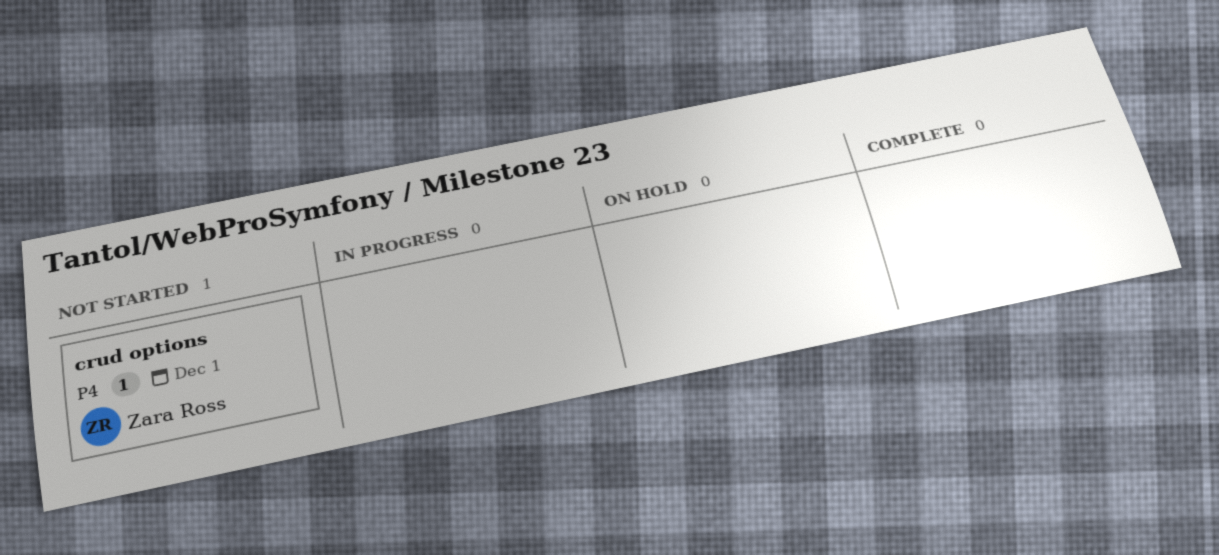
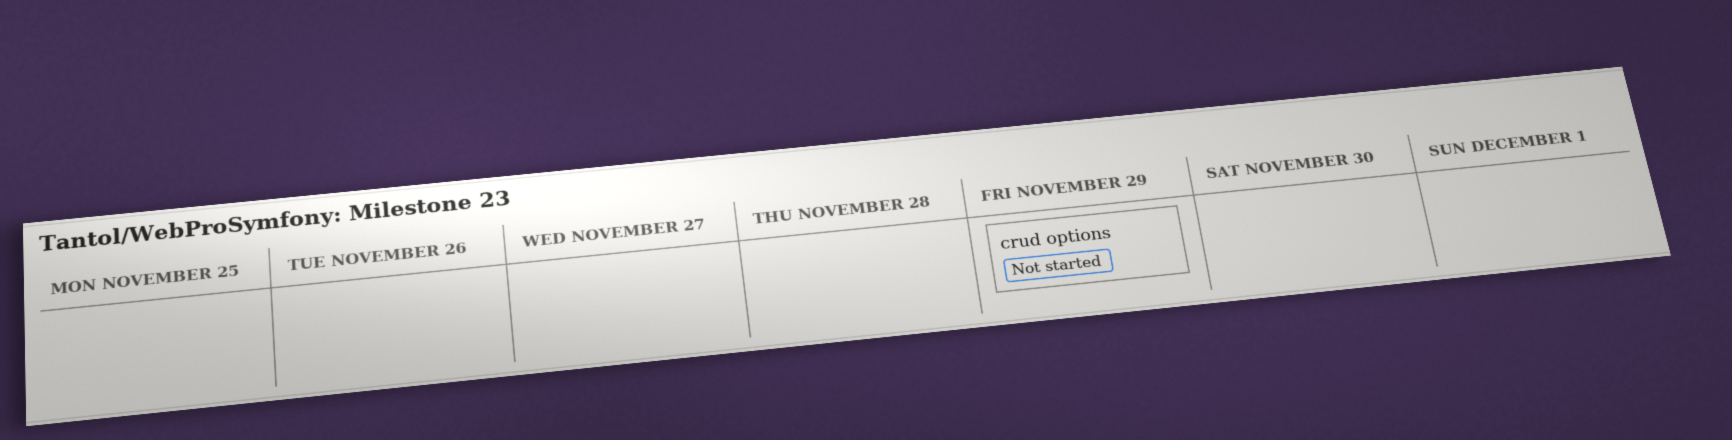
crud options, due: Dec 1 -> Nov 29

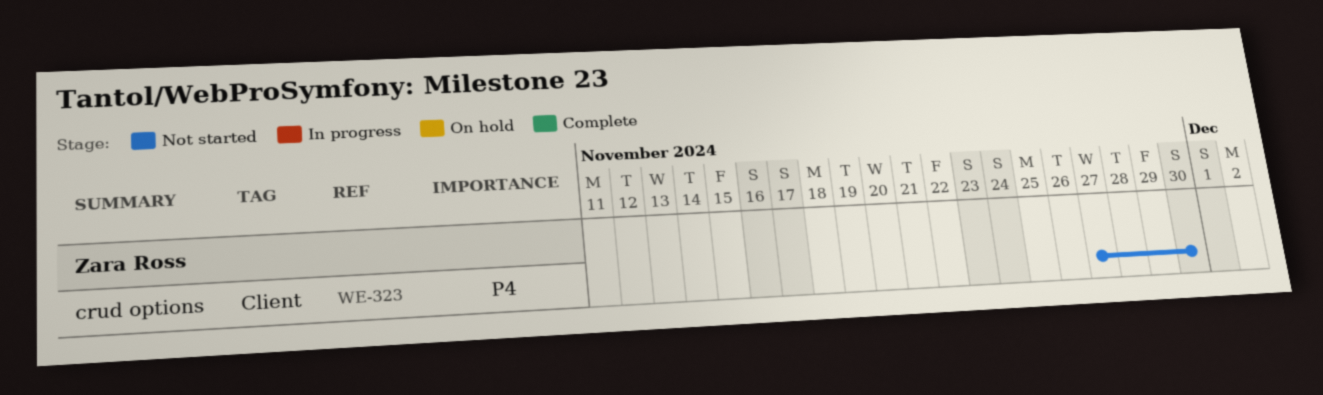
crud options, due: Nov 29 -> Nov 30

